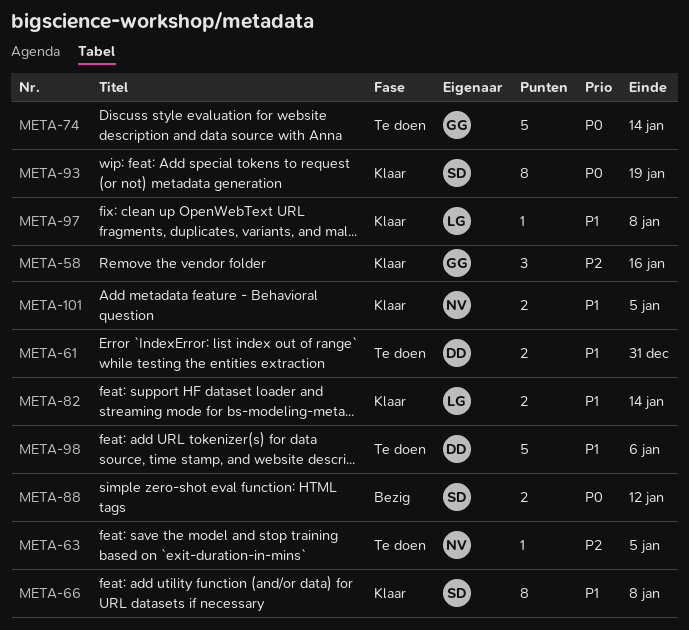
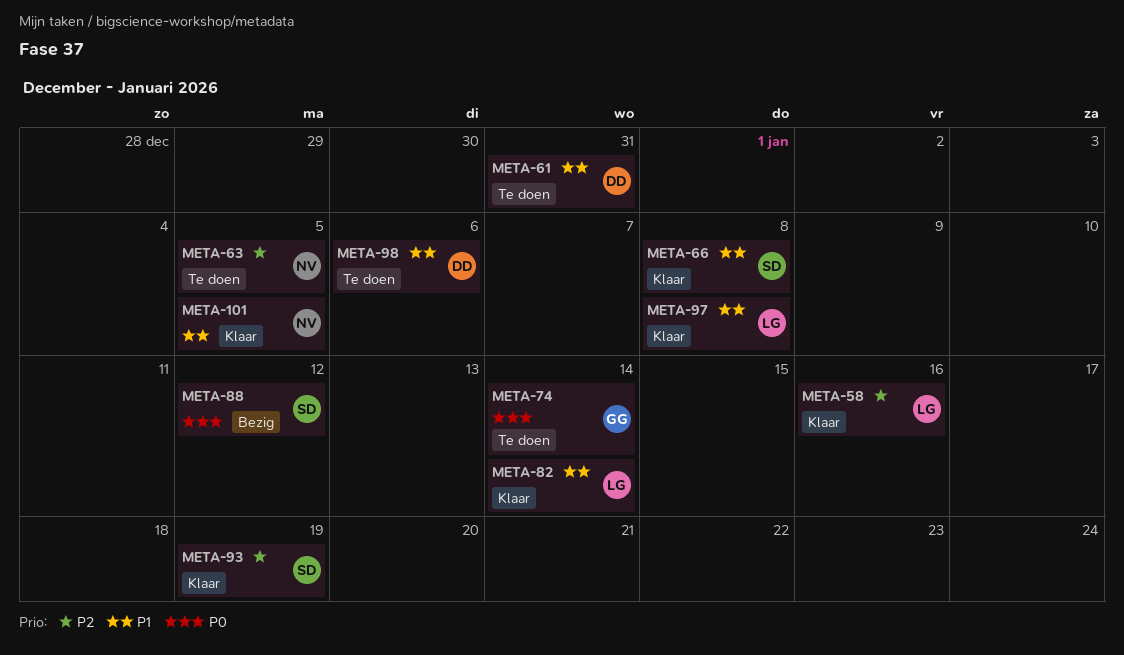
META-58, owner: GG -> LG
META-93, priority: P0 -> P2

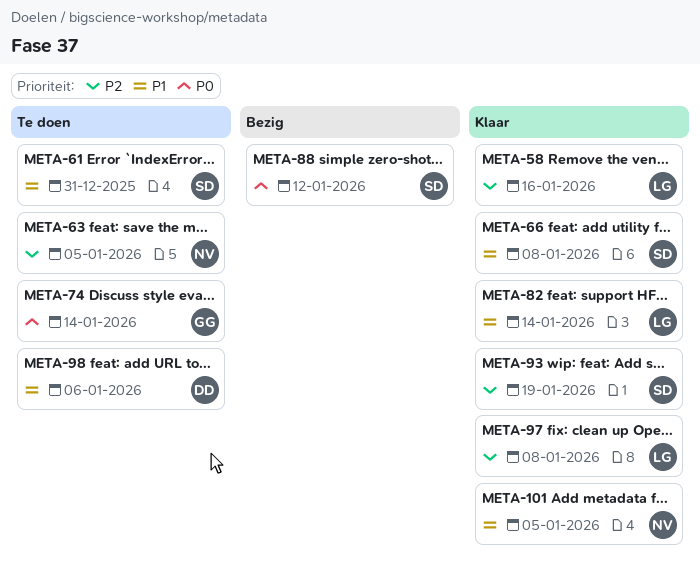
META-61, owner: DD -> SD
META-97, priority: P1 -> P2

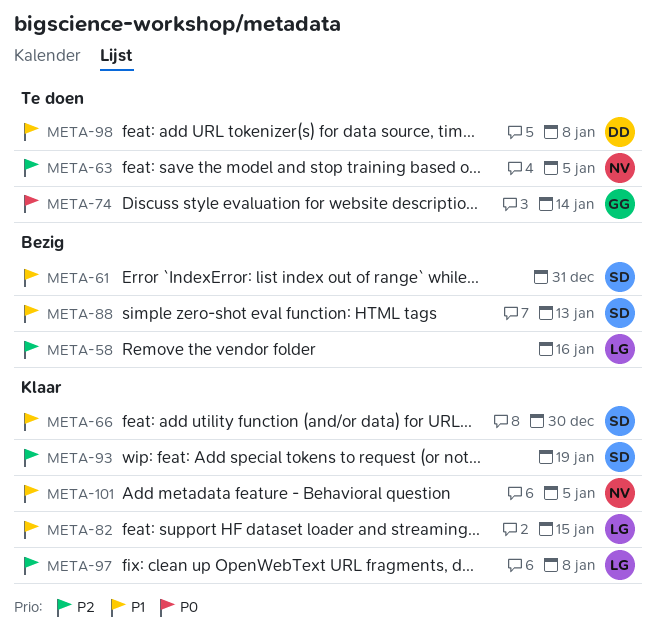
META-58, status: Klaar -> Bezig
META-61, status: Te doen -> Bezig
META-66, due: Jan 8 -> Dec 30
META-82, due: Jan 14 -> Jan 15
META-88, priority: P0 -> P1
META-88, due: Jan 12 -> Jan 13
META-98, due: Jan 6 -> Jan 8

